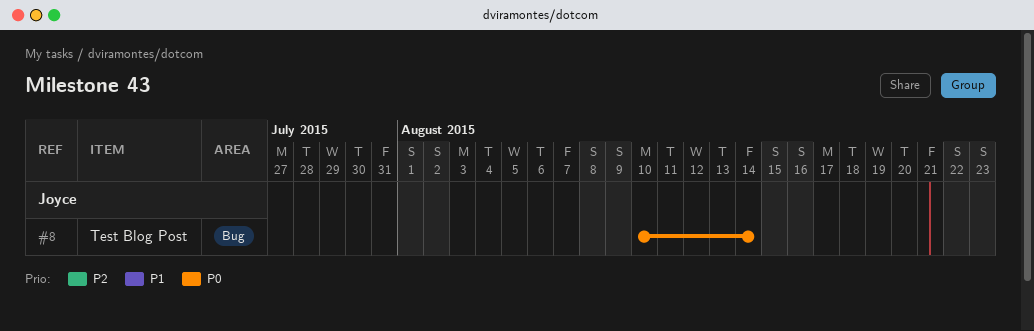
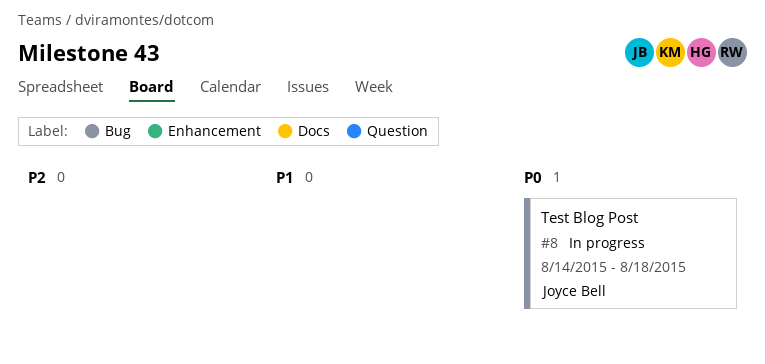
#8, start: Aug 10 -> Aug 14
#8, due: Aug 14 -> Aug 18

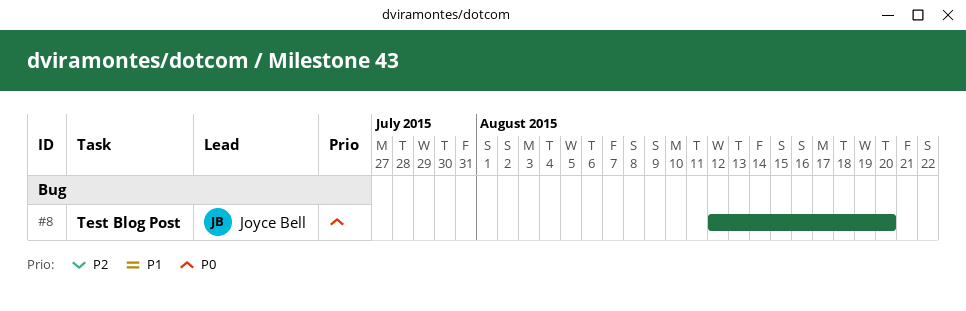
#8, start: Aug 14 -> Aug 12
#8, due: Aug 18 -> Aug 20

